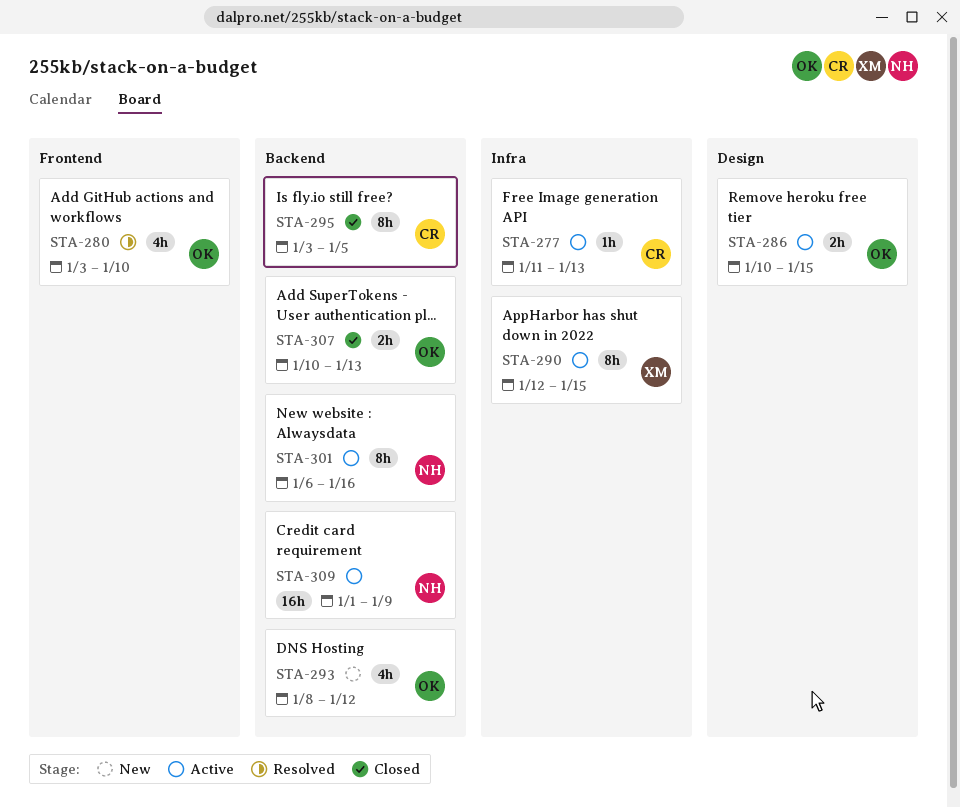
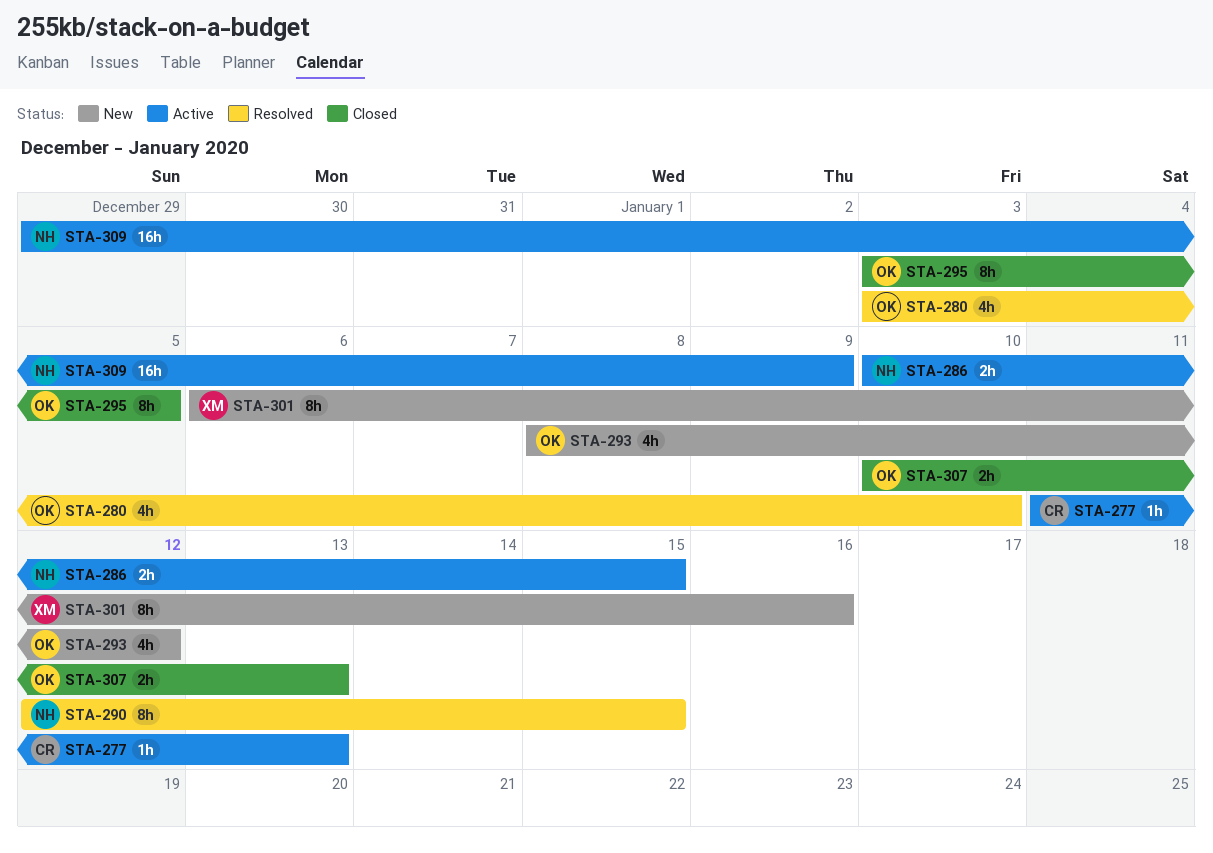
STA-286, owner: OK -> NH
STA-290, status: Active -> Resolved
STA-290, owner: XM -> NH
STA-295, owner: CR -> OK
STA-301, status: Active -> New
STA-301, owner: NH -> XM
STA-309, start: Jan 1 -> Dec 29

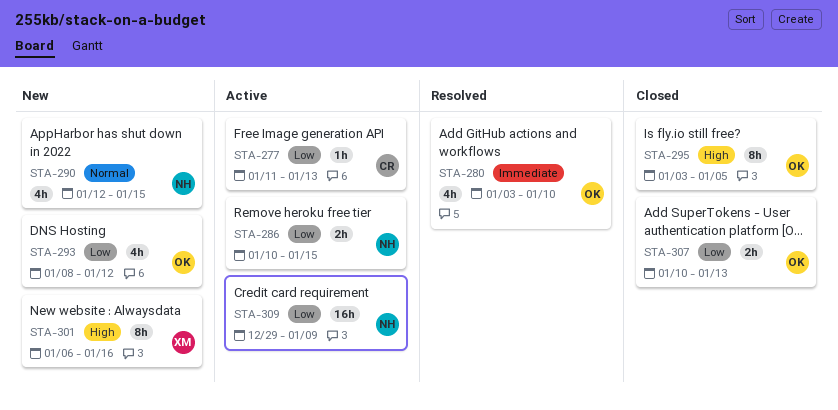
STA-290, status: Resolved -> New
STA-290, estimate: 8h -> 4h

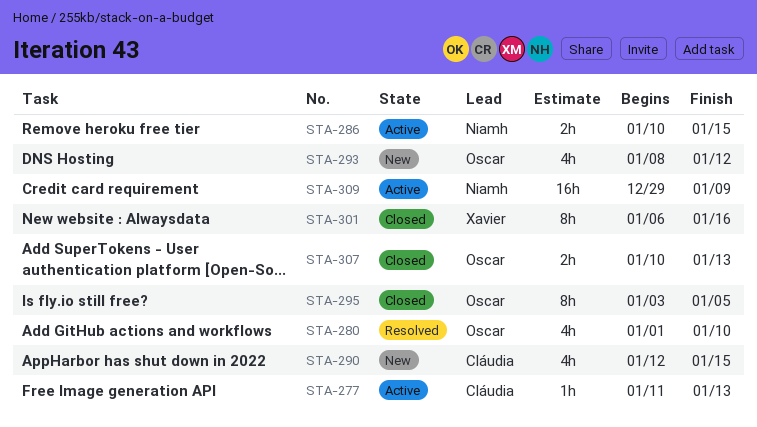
STA-280, start: Jan 3 -> Jan 1
STA-290, owner: Niamh -> Cláudia
STA-301, status: New -> Closed

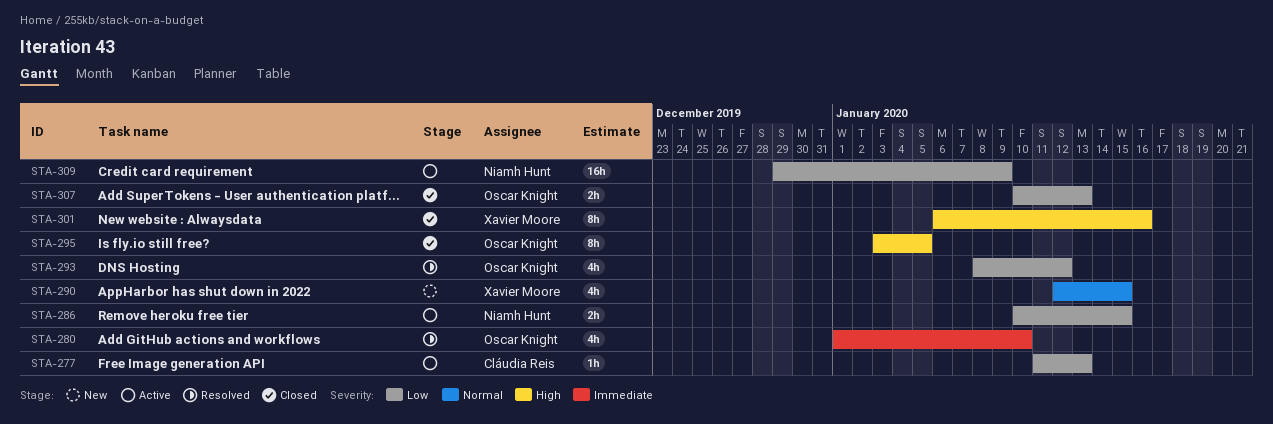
STA-290, owner: Cláudia Reis -> Xavier Moore
STA-293, status: New -> Resolved

